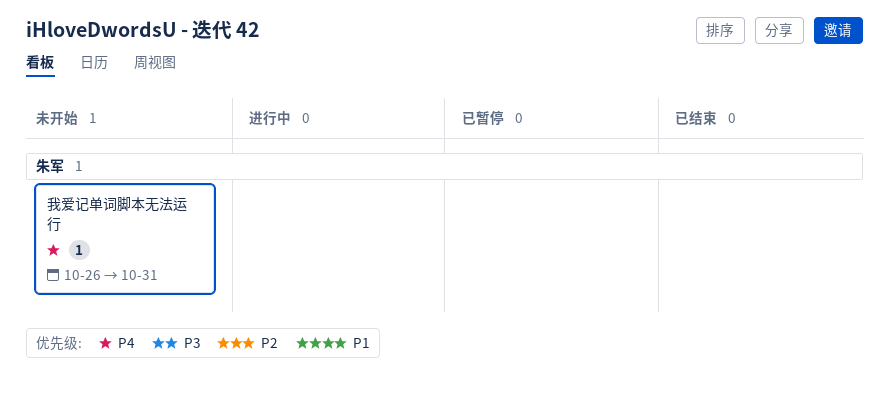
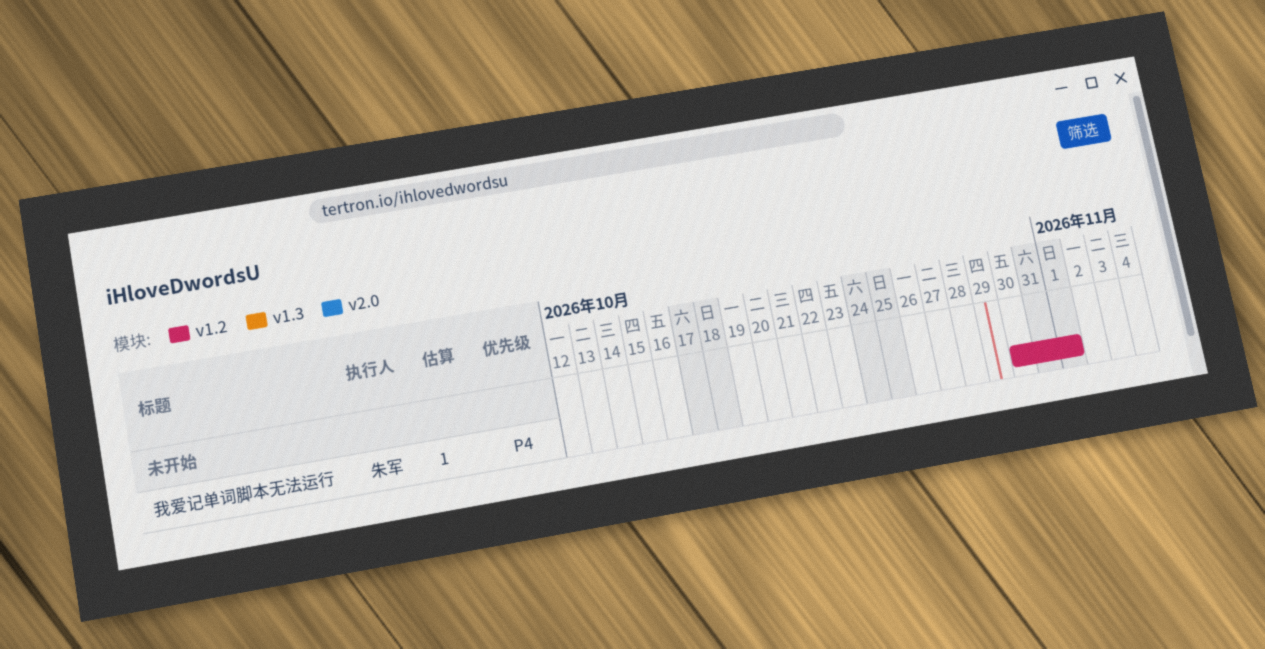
我爱记单词脚本无法运行, start: Oct 26 -> Oct 30
我爱记单词脚本无法运行, due: Oct 31 -> Nov 1

